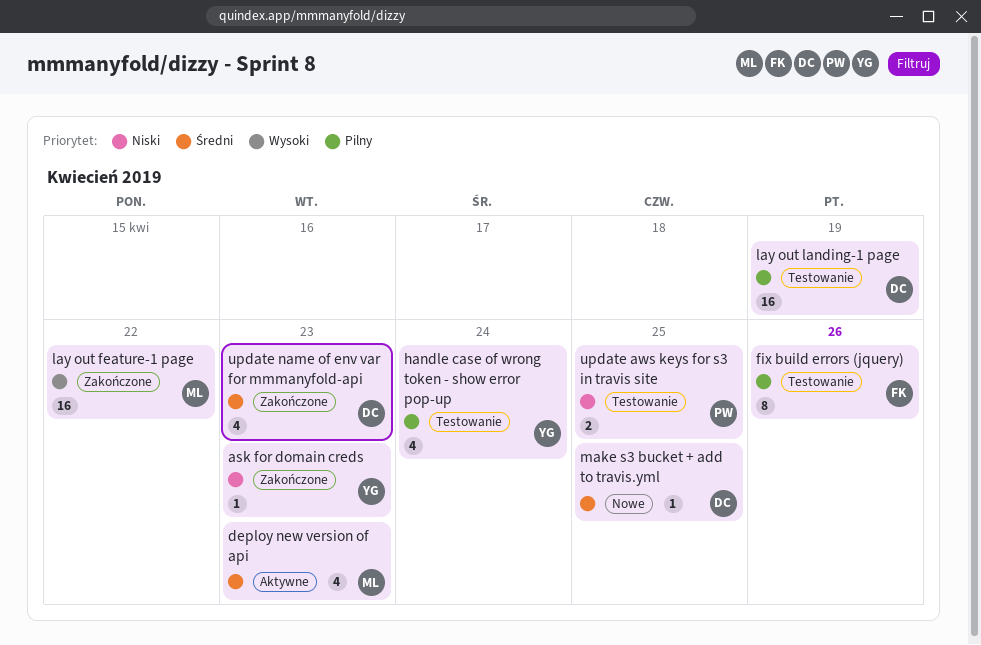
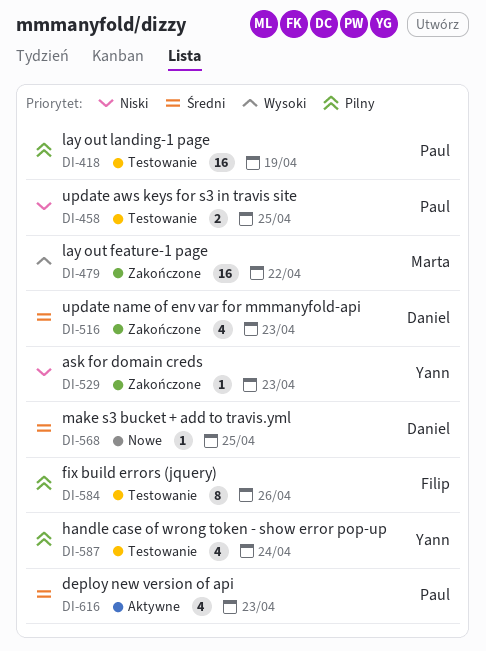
deploy new version of api, owner: Marta -> Paul
lay out landing-1 page, owner: Daniel -> Paul

